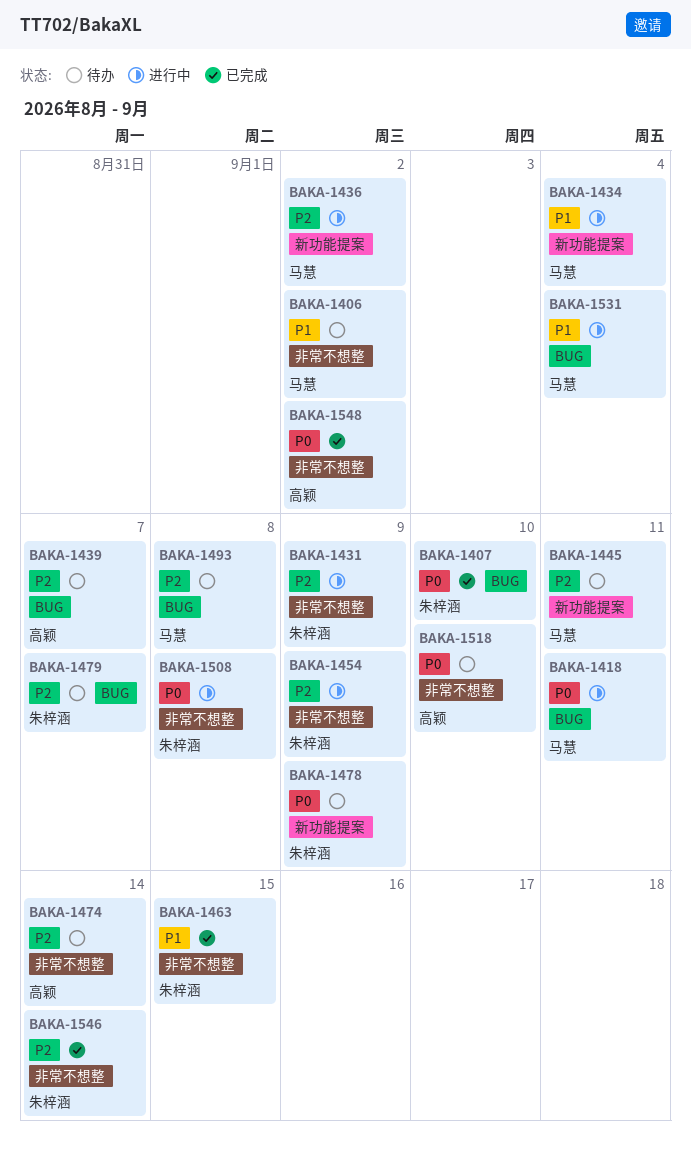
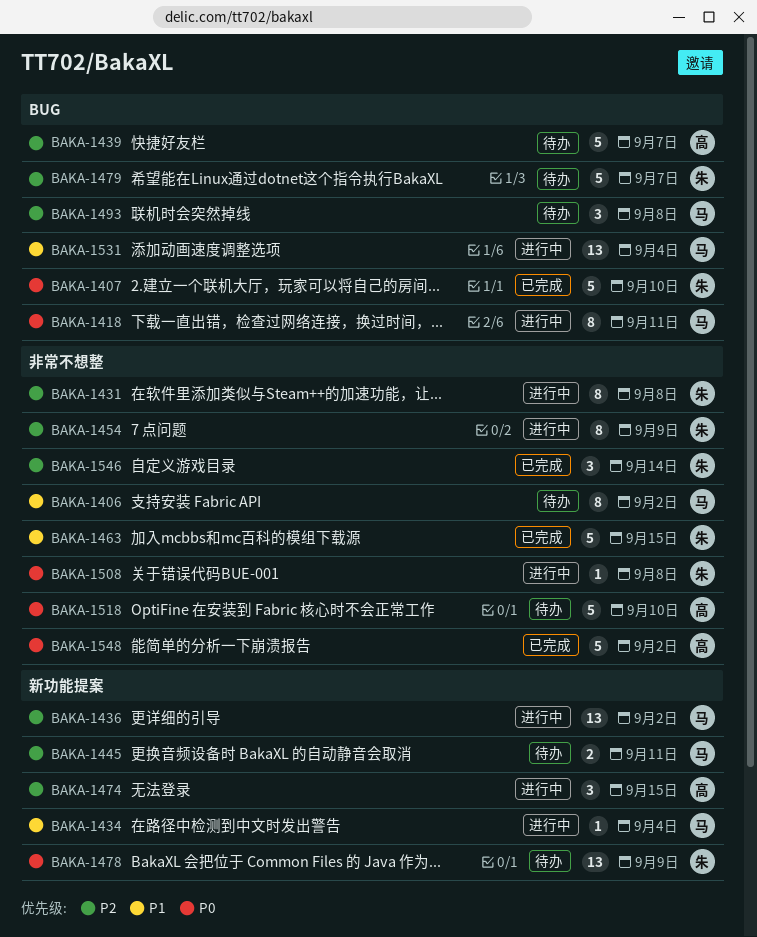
BAKA-1431, due: Sep 9 -> Sep 8
BAKA-1474, status: 待办 -> 进行中
BAKA-1474, label: 非常不想整 -> 新功能提案
BAKA-1474, due: Sep 14 -> Sep 15

